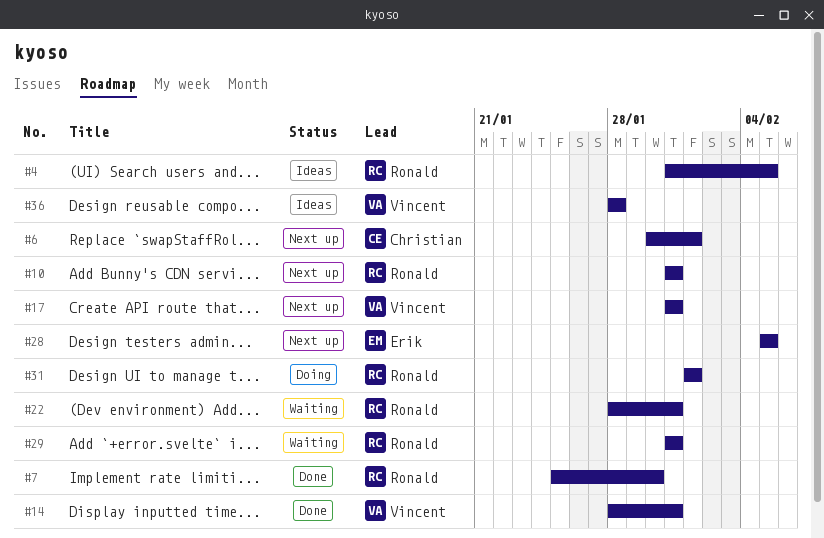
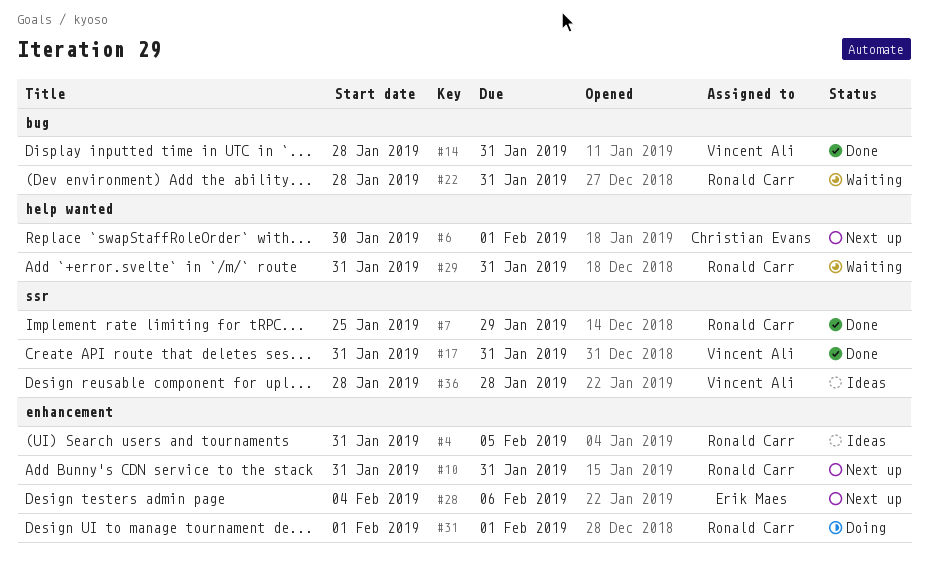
#7, due: Jan 30 -> Jan 29
#17, status: Next up -> Done
#28, start: Feb 5 -> Feb 4
#28, due: Feb 5 -> Feb 6

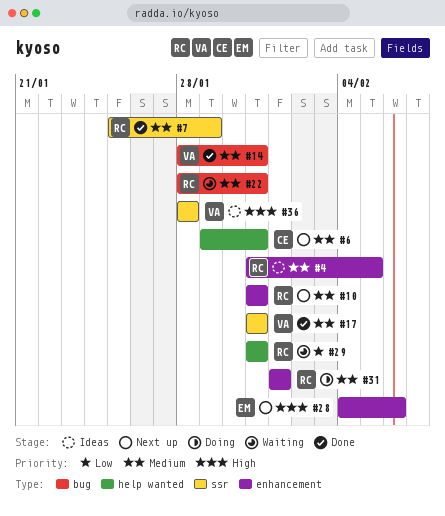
#6, start: Jan 30 -> Jan 29
#6, due: Feb 1 -> Jan 31

